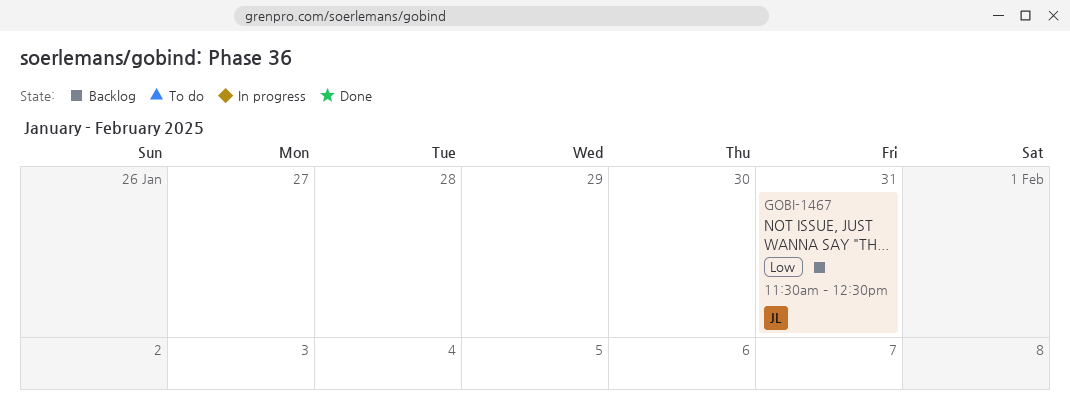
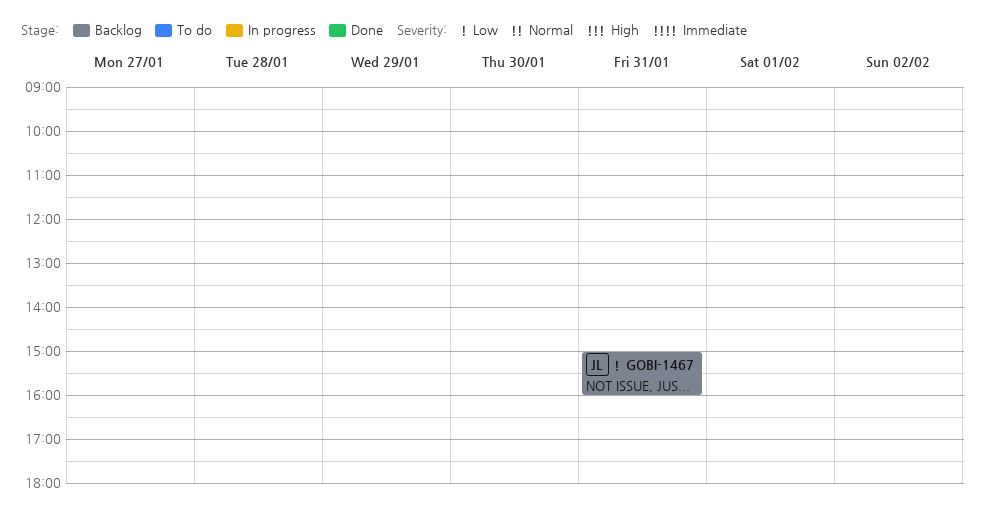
GOBI-1467, begins: 11:30 -> 15:00
GOBI-1467, ends: 12:30 -> 16:00

